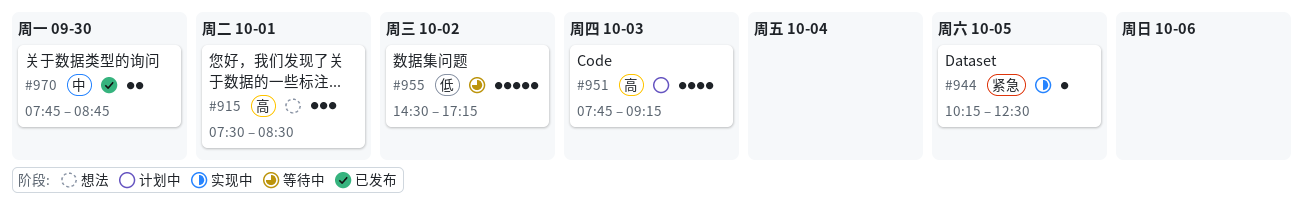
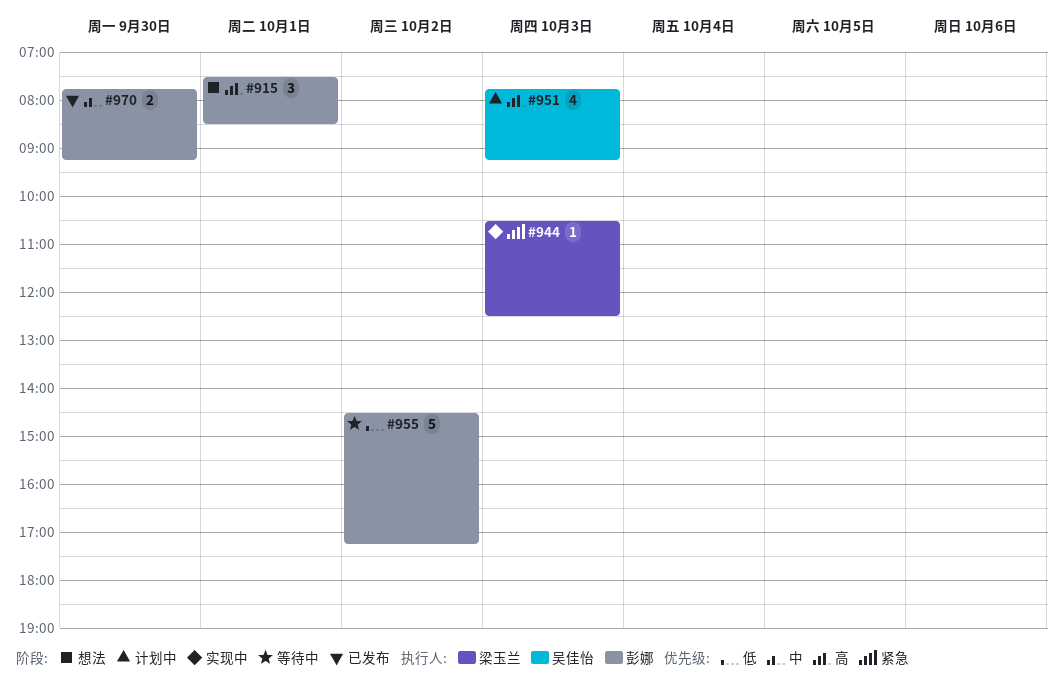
#944, day: Oct 5 -> Oct 3
#944, begins: 10:15 -> 10:30
#970, ends: 08:45 -> 09:15

